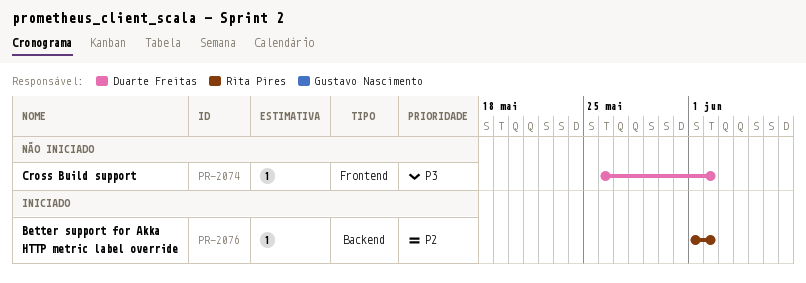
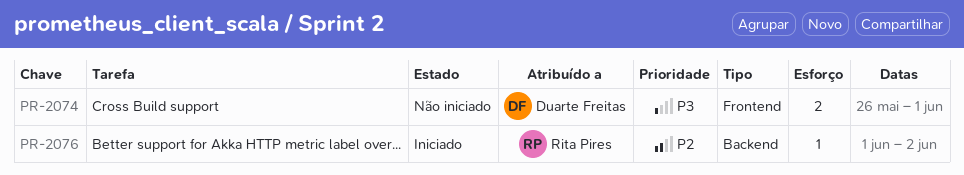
PR-2074, estimate: 1 -> 2
PR-2074, due: Jun 2 -> Jun 1

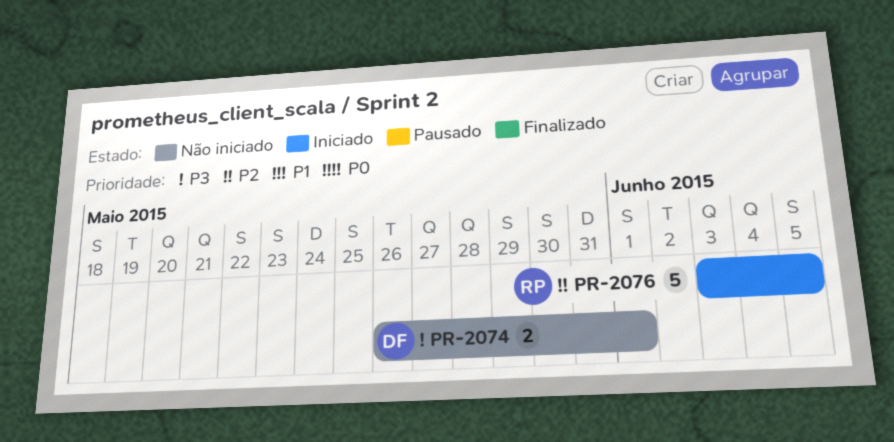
PR-2076, estimate: 1 -> 5
PR-2076, start: Jun 1 -> Jun 3
PR-2076, due: Jun 2 -> Jun 5

